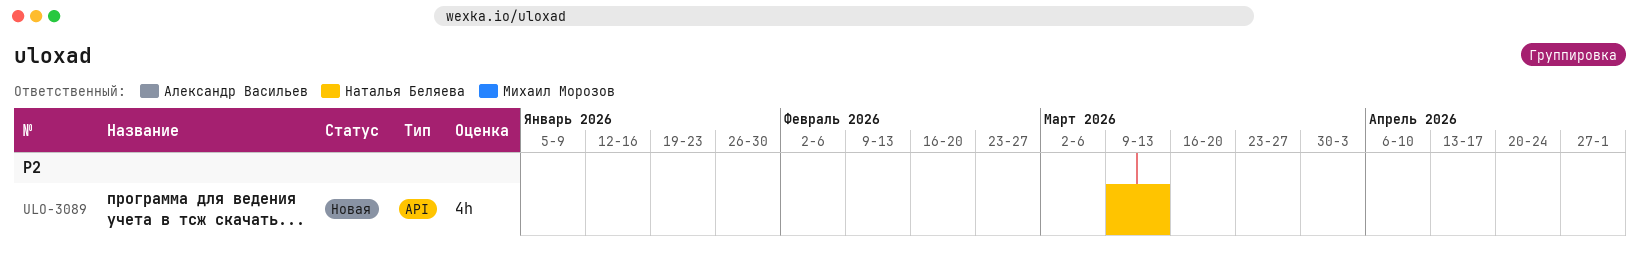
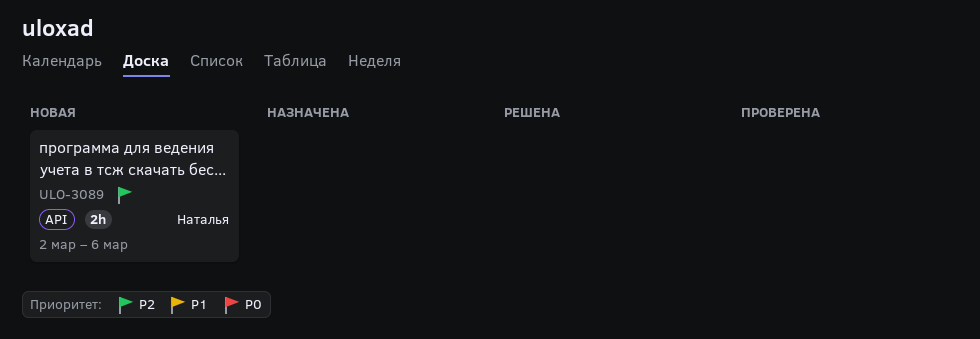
ULO-3089, estimate: 4h -> 2h
ULO-3089, start: Mar 9 -> Mar 2
ULO-3089, due: Mar 13 -> Mar 6

